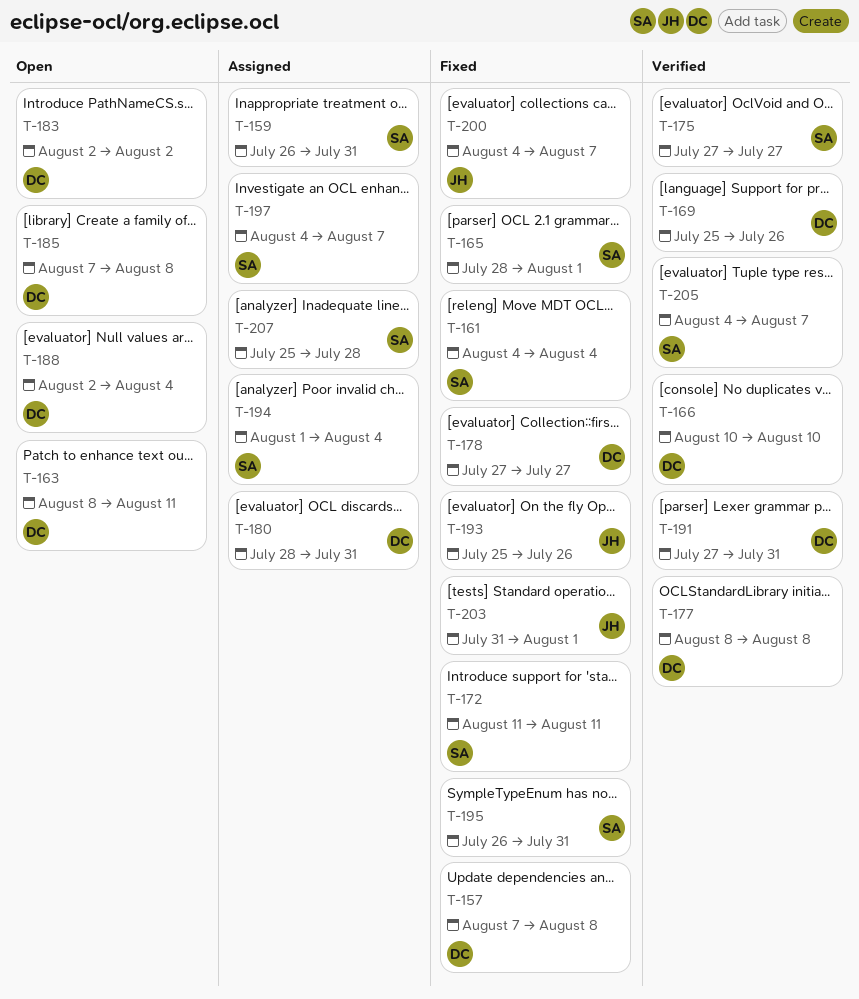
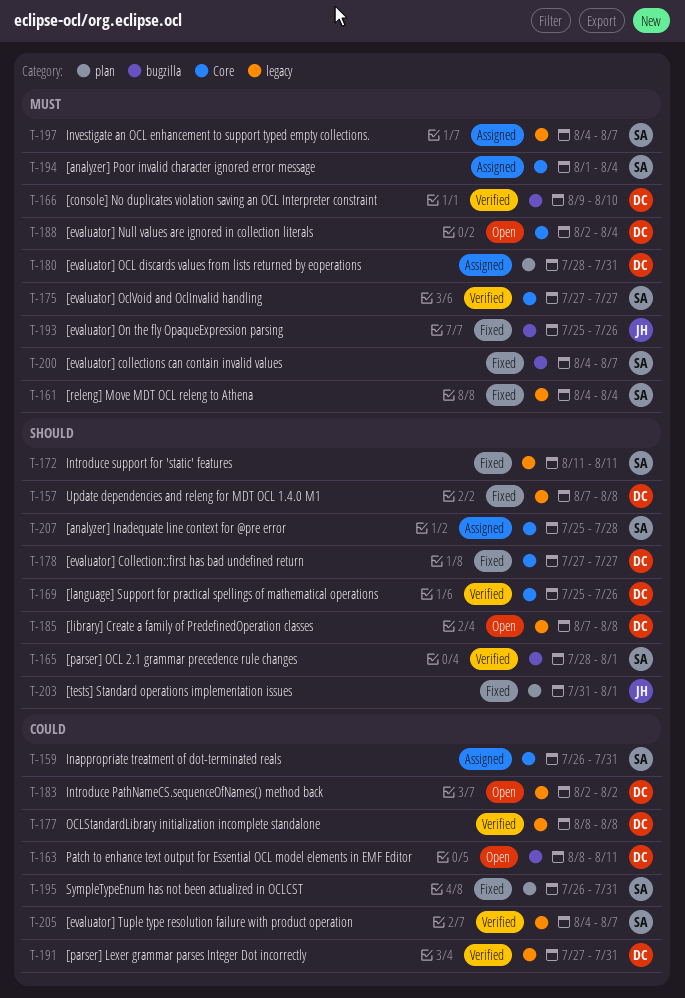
T-165, status: Fixed -> Verified
T-166, start: Aug 10 -> Aug 9
T-200, owner: JH -> SA

